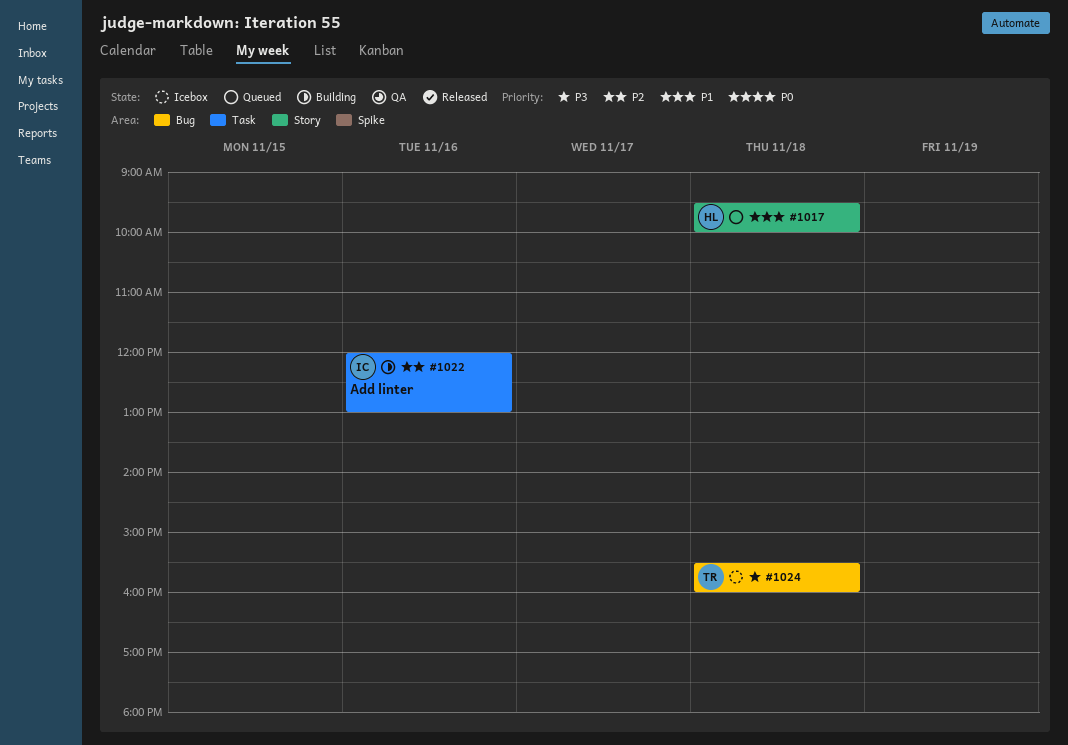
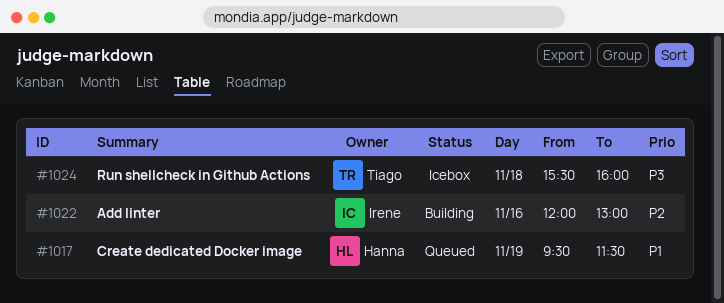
#1017, day: Nov 18 -> Nov 19
#1017, ends: 10:00 -> 11:30

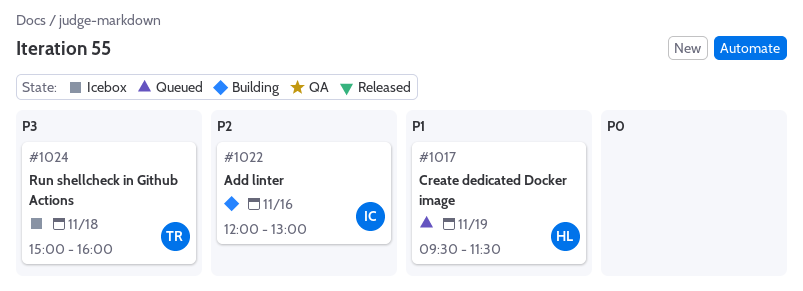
#1024, begins: 15:30 -> 15:00

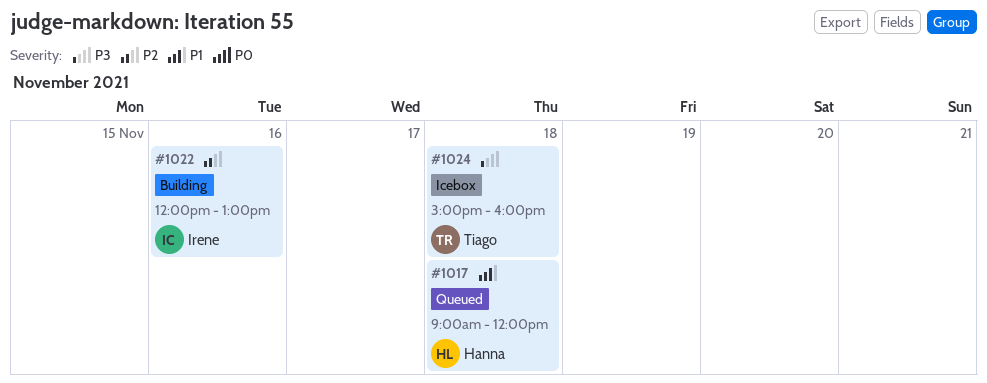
#1017, day: Nov 19 -> Nov 18
#1017, begins: 09:30 -> 09:00
#1017, ends: 11:30 -> 12:00

